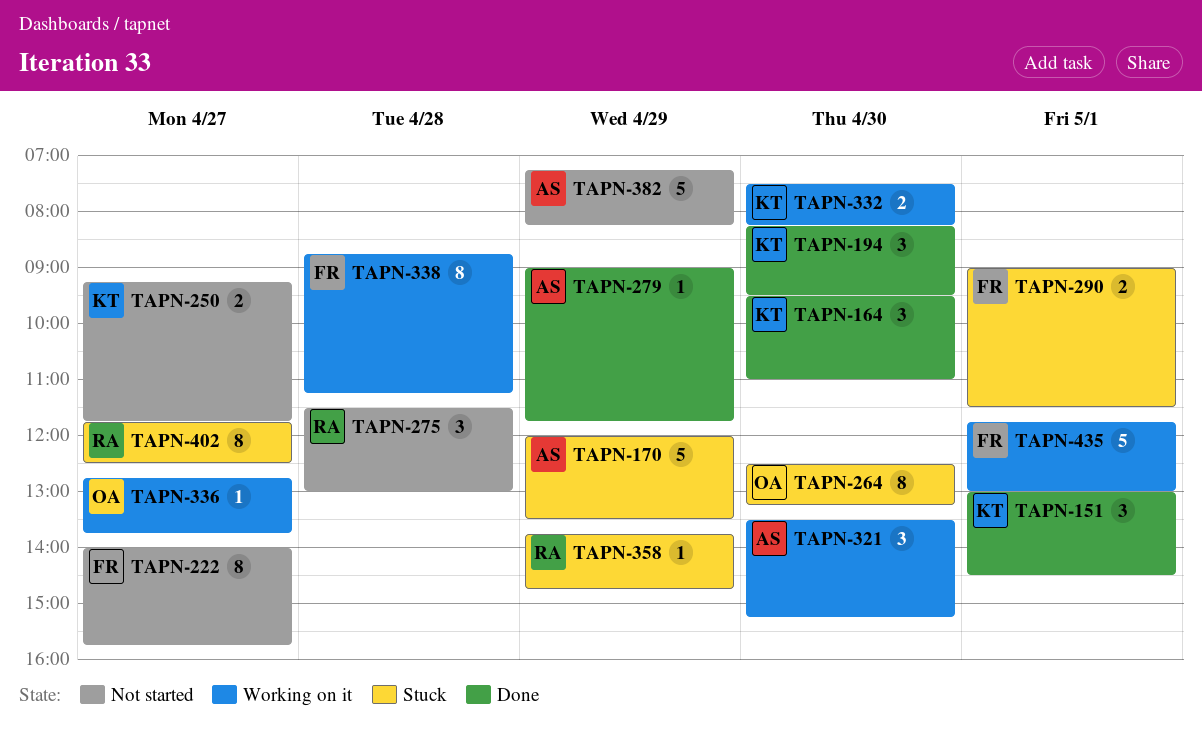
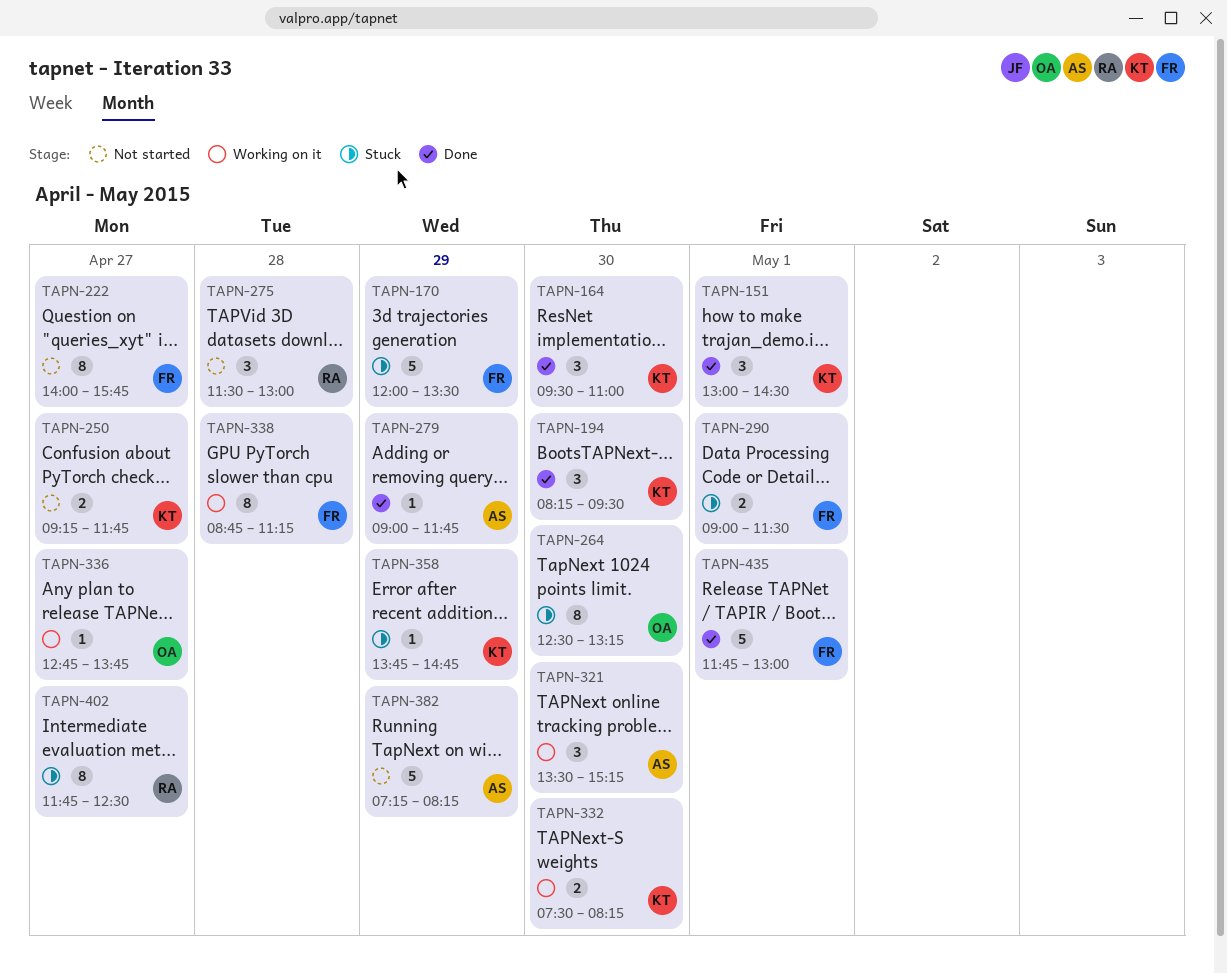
TAPN-170, owner: AS -> FR
TAPN-358, owner: RA -> KT
TAPN-435, status: Working on it -> Done

